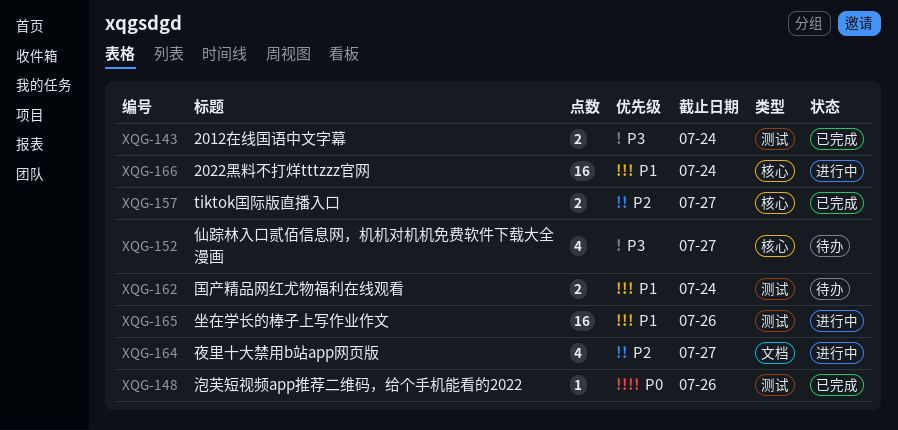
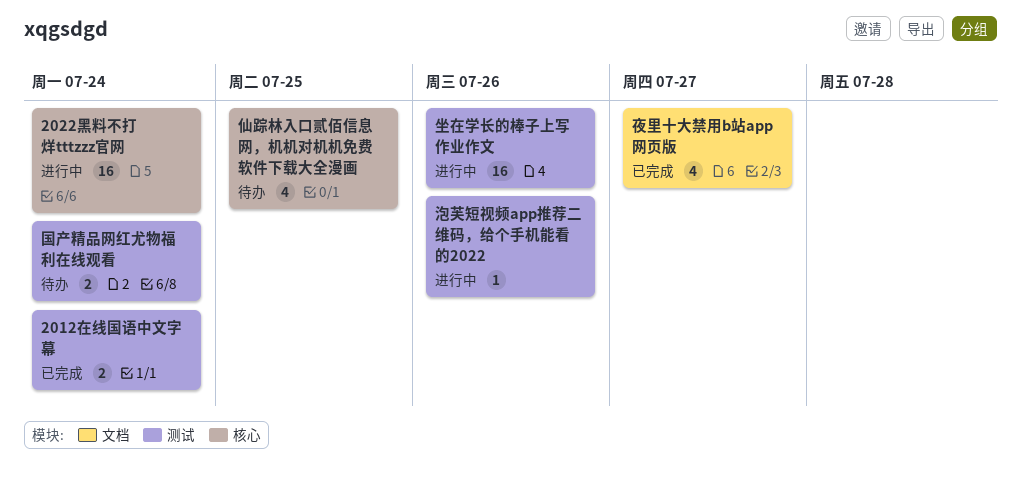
tiktok国际版直播入口: present -> none
仙踪林入口贰佰信息网，机机对机机免费软件下载大全漫画, due: Jul 27 -> Jul 25
夜里十大禁用b站app网页版, status: 进行中 -> 已完成
泡芙短视频app推荐二维码，给个手机能看的2022, status: 已完成 -> 进行中

